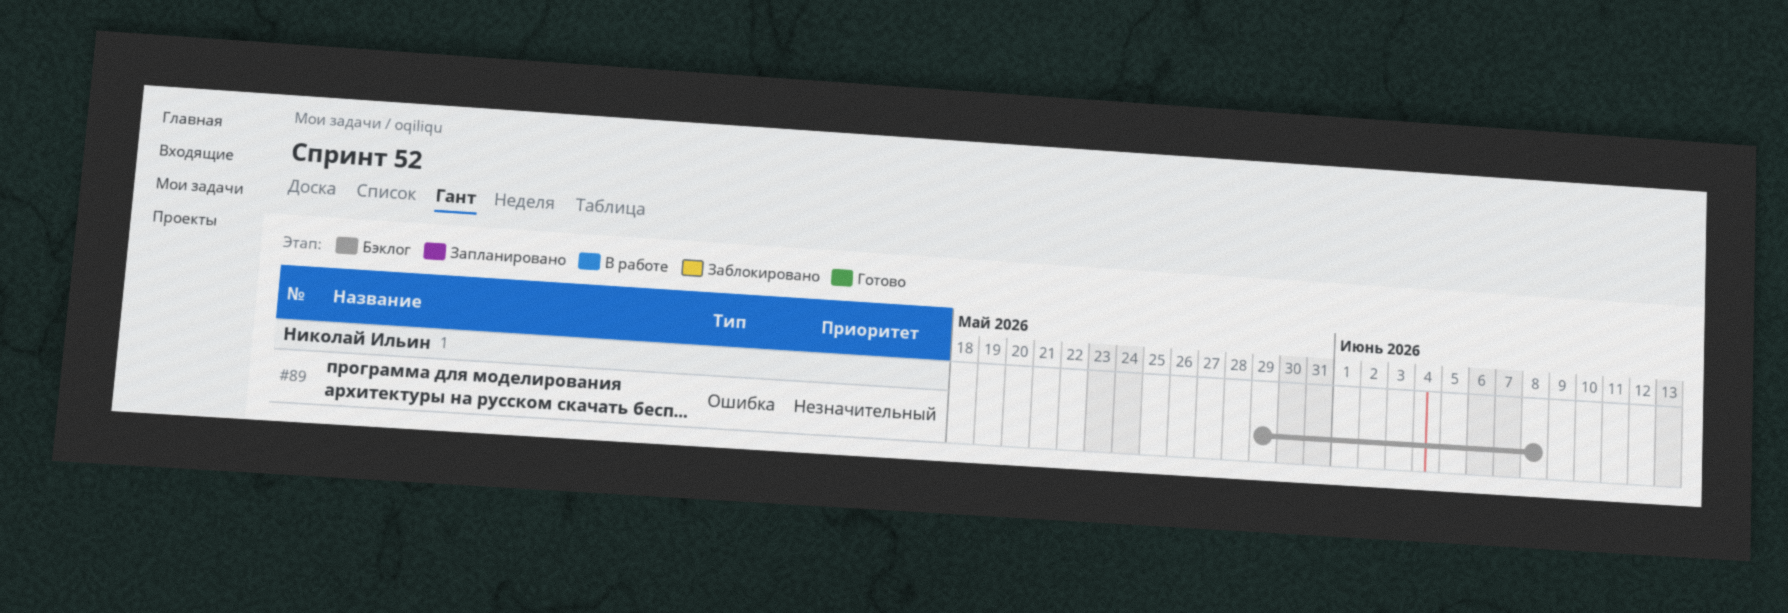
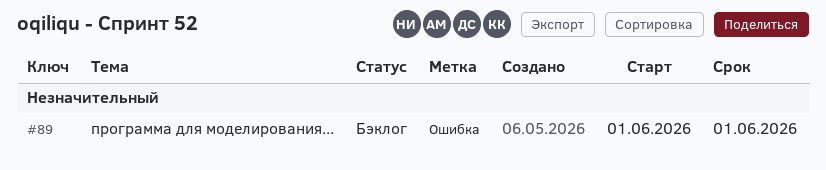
#89, start: May 29 -> Jun 1
#89, due: Jun 8 -> Jun 1

